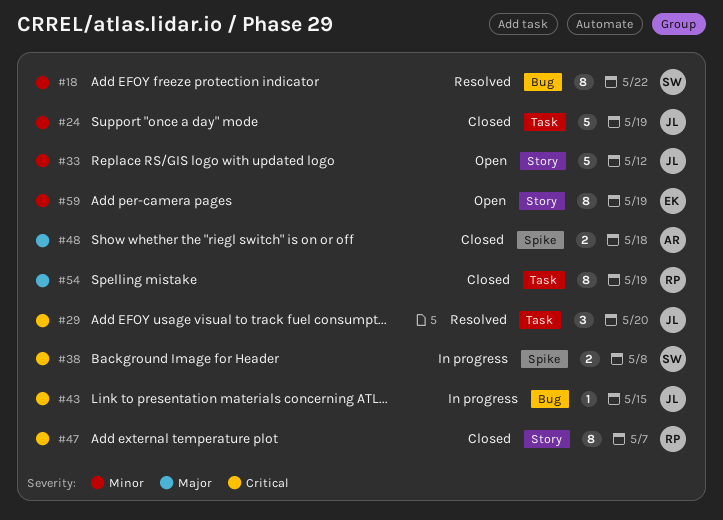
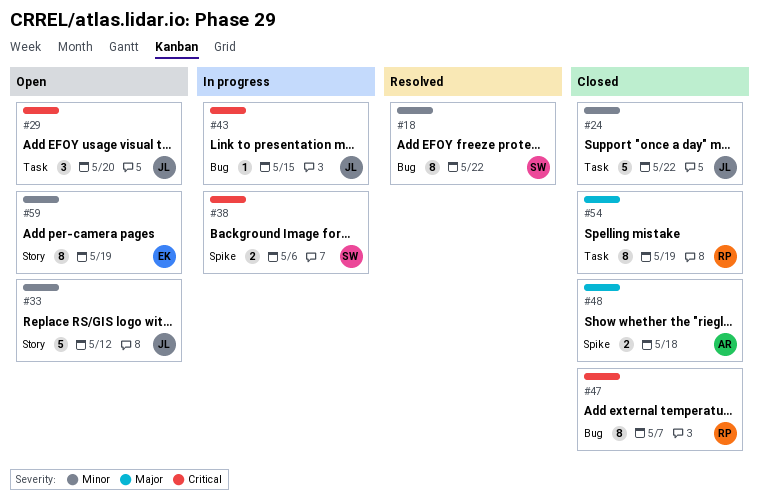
#24, due: May 19 -> May 22
#29, status: Resolved -> Open
#38, due: May 8 -> May 6
#47, label: Story -> Bug

